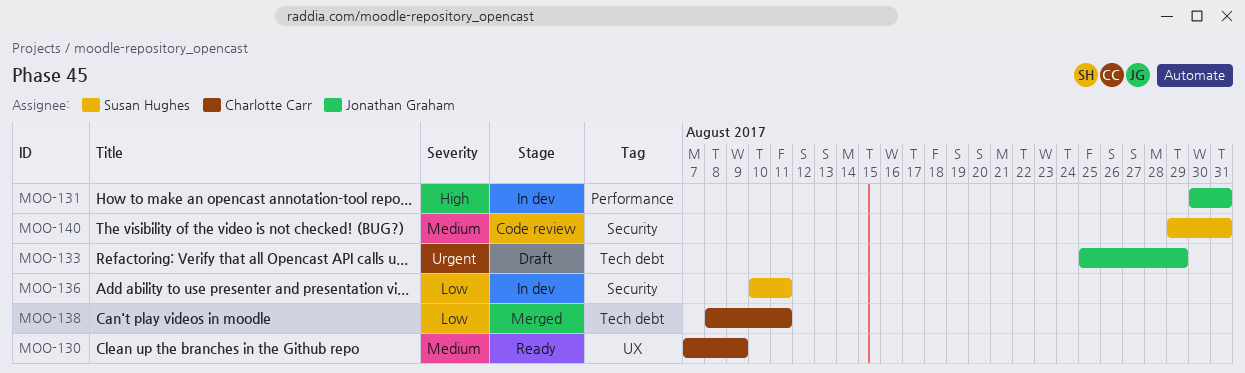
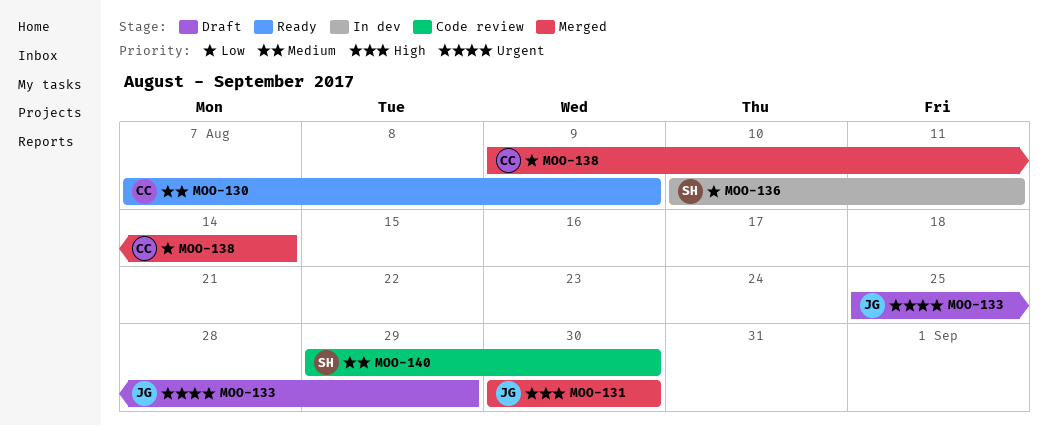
MOO-131, status: In dev -> Merged
MOO-131, due: Aug 31 -> Aug 30
MOO-138, start: Aug 8 -> Aug 9
MOO-138, due: Aug 11 -> Aug 14
MOO-140, due: Aug 31 -> Aug 30

